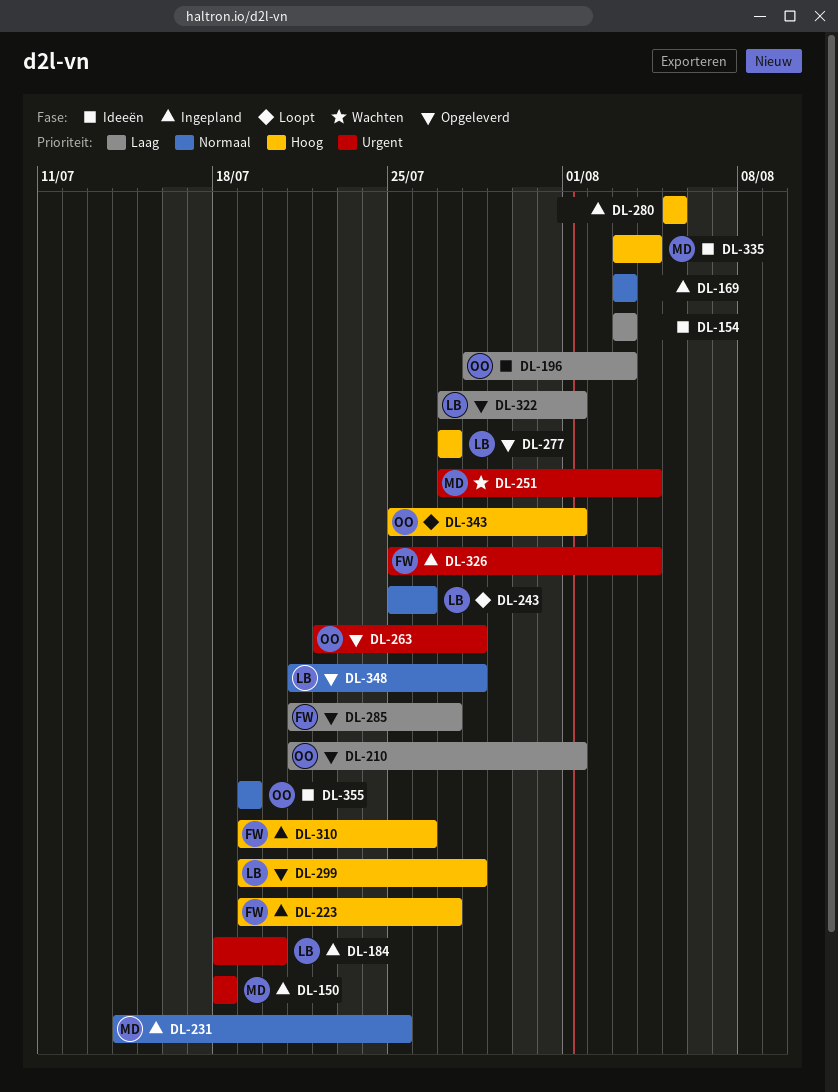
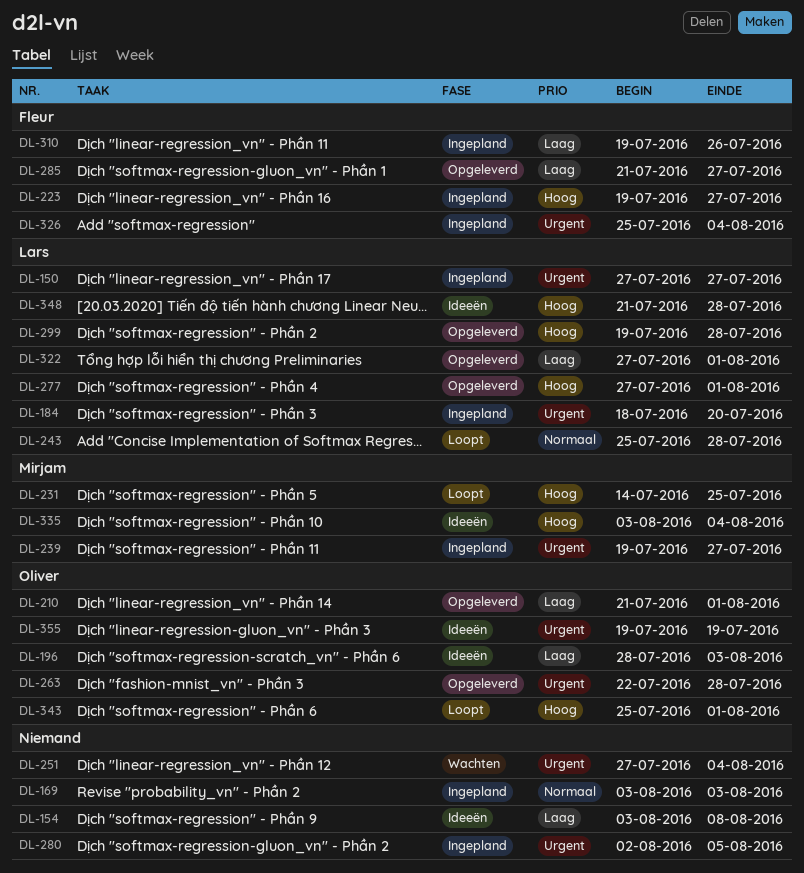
DL-150, owner: Mirjam -> Lars
DL-150, start: Jul 18 -> Jul 27
DL-150, due: Jul 18 -> Jul 27
DL-154, due: Aug 3 -> Aug 8
DL-231, status: Ingepland -> Loopt
DL-231, priority: Normaal -> Hoog
DL-239: none -> present
DL-243, due: Jul 26 -> Jul 28
DL-251, owner: Mirjam -> none
DL-277, due: Jul 27 -> Aug 1
DL-280, priority: Hoog -> Urgent
DL-280, start: Aug 5 -> Aug 2
DL-310, priority: Hoog -> Laag
DL-348, status: Opgeleverd -> Ideeën
DL-348, priority: Normaal -> Hoog
DL-355, priority: Normaal -> Urgent

